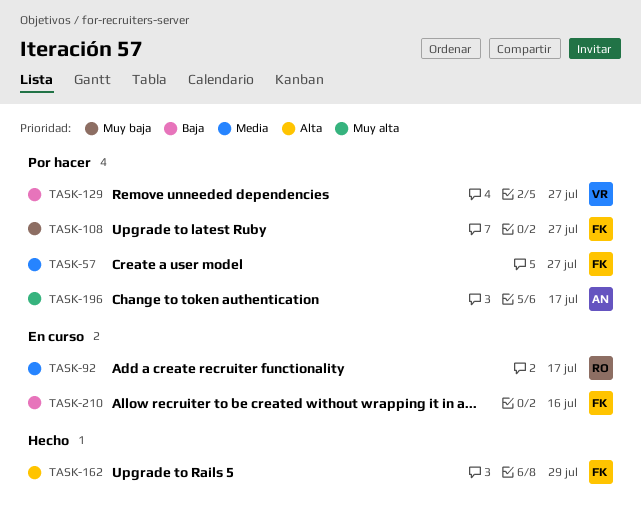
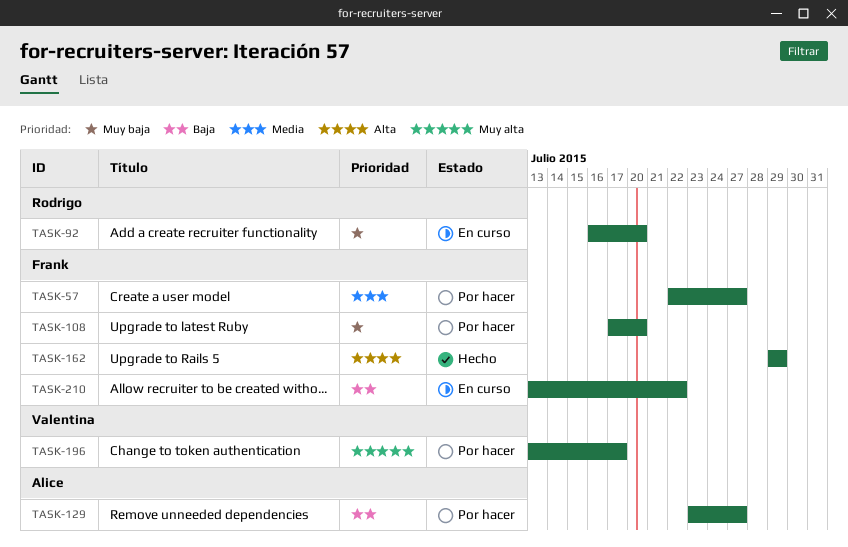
TASK-92, priority: Media -> Muy baja
TASK-92, due: Jul 17 -> Jul 20
TASK-108, due: Jul 27 -> Jul 20
TASK-129, owner: Valentina -> Alice
TASK-196, owner: Alice -> Valentina
TASK-210, due: Jul 16 -> Jul 22

